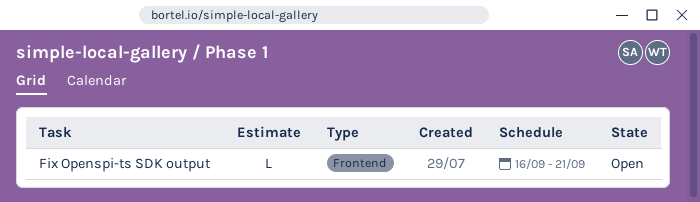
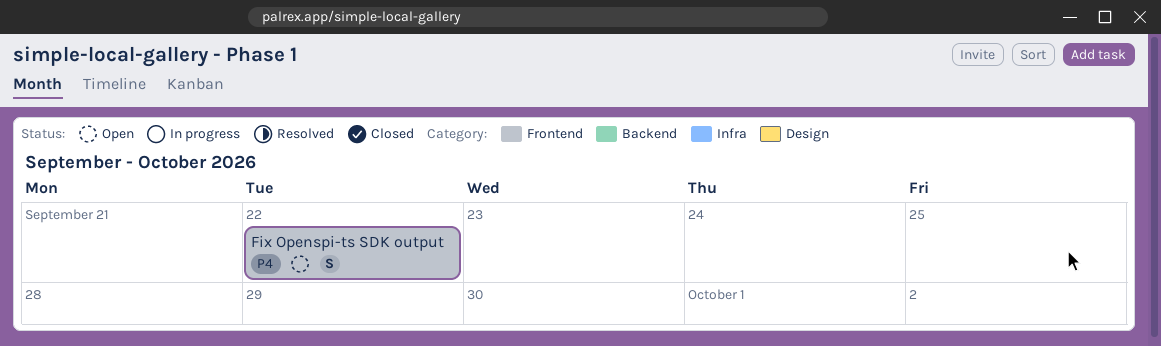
Fix Openspi-ts SDK output, estimate: L -> S
Fix Openspi-ts SDK output, due: Sep 21 -> Sep 22

